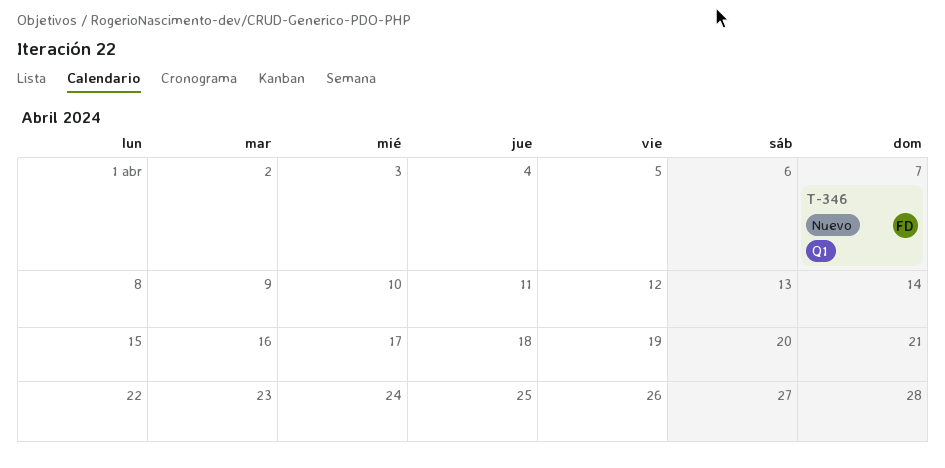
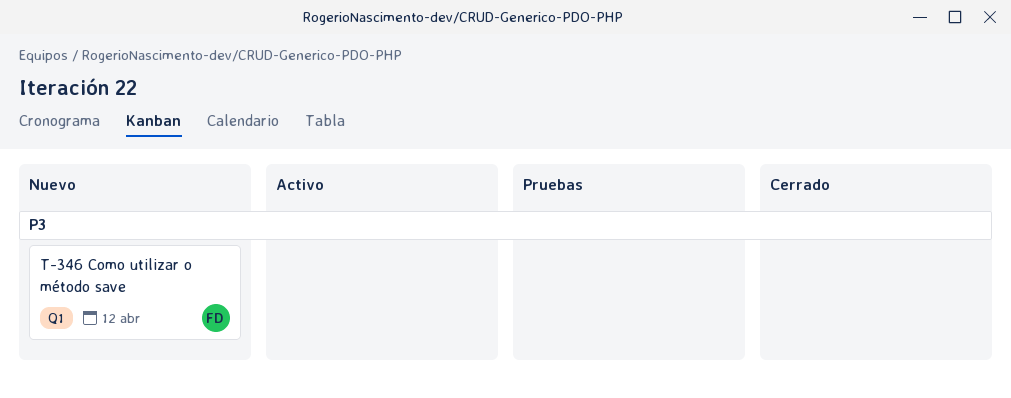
T-346, due: Apr 7 -> Apr 12

